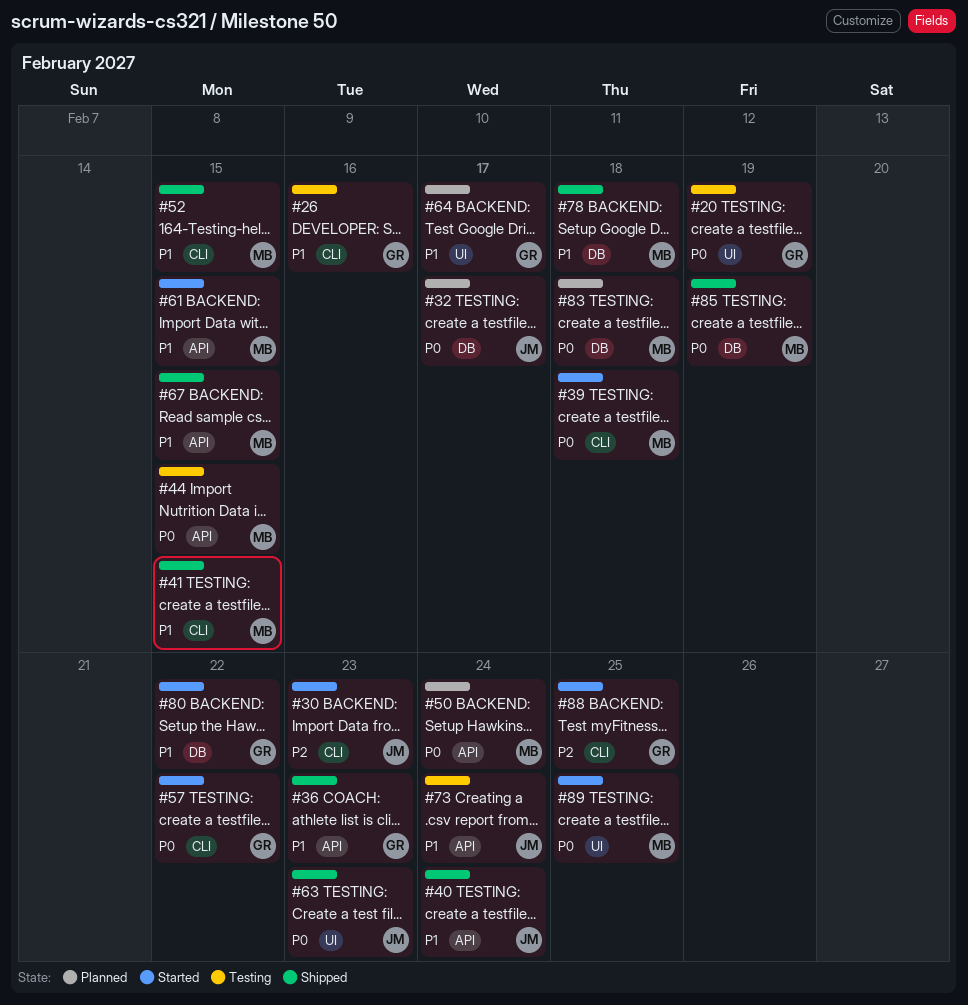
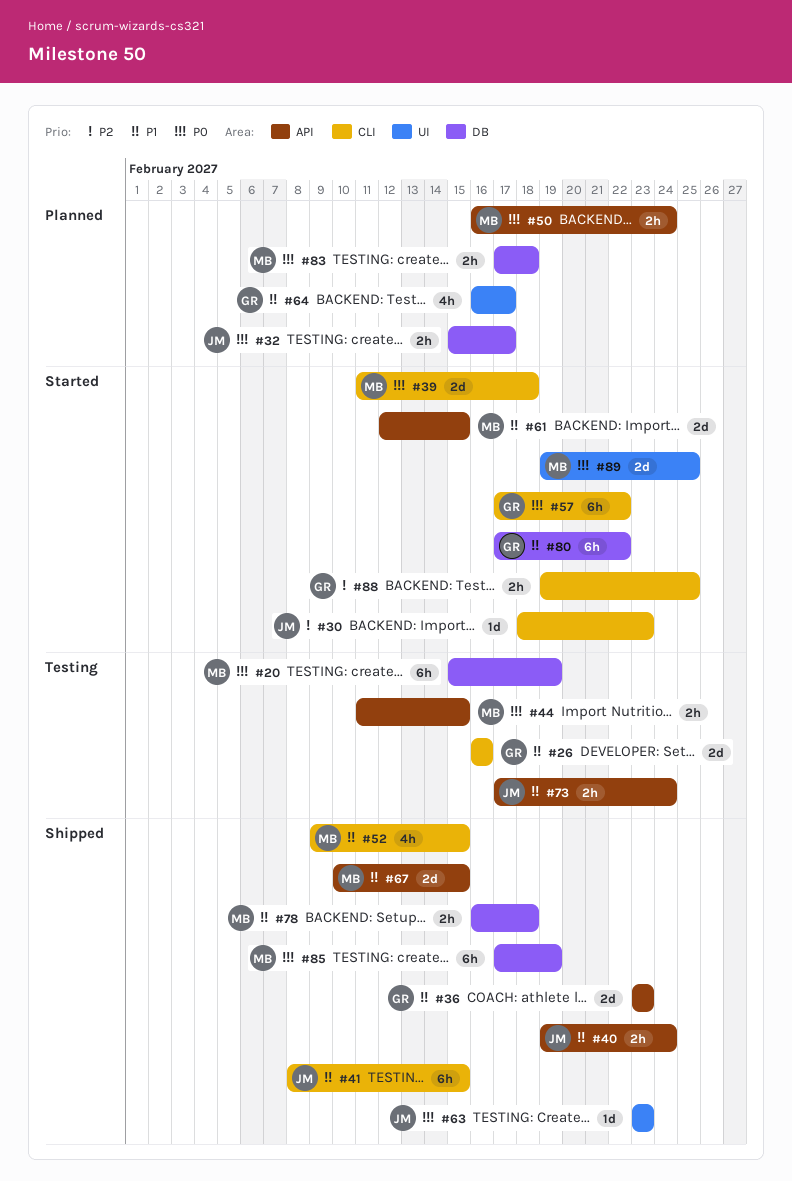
#20, owner: GR -> MB
#20, label: UI -> DB
#41, owner: MB -> JM

